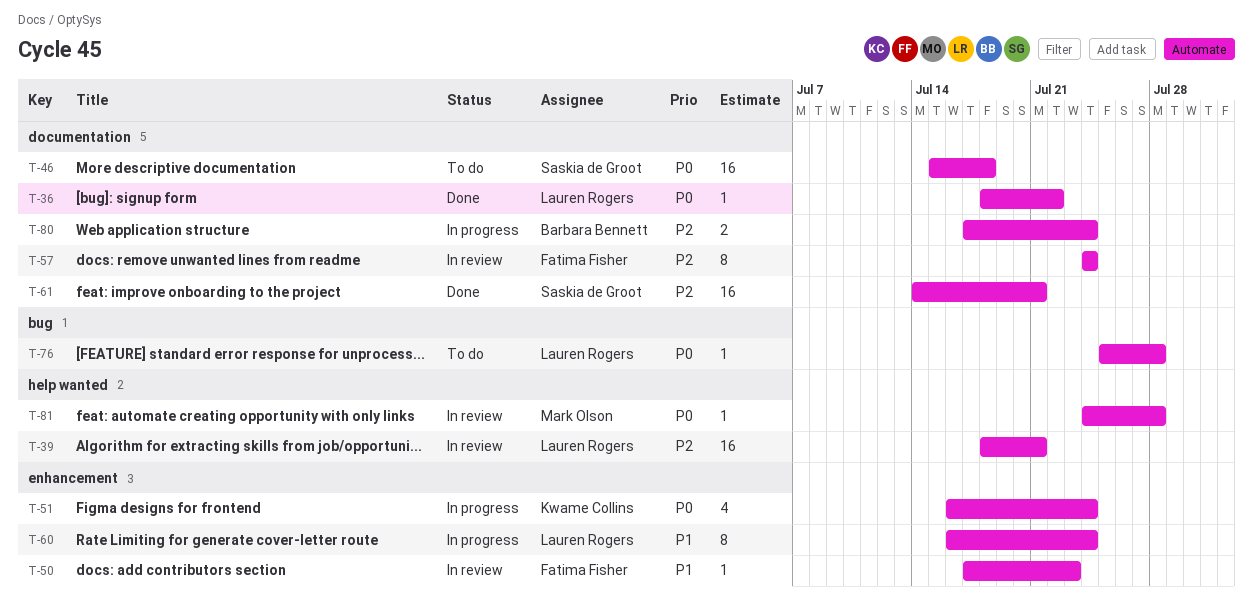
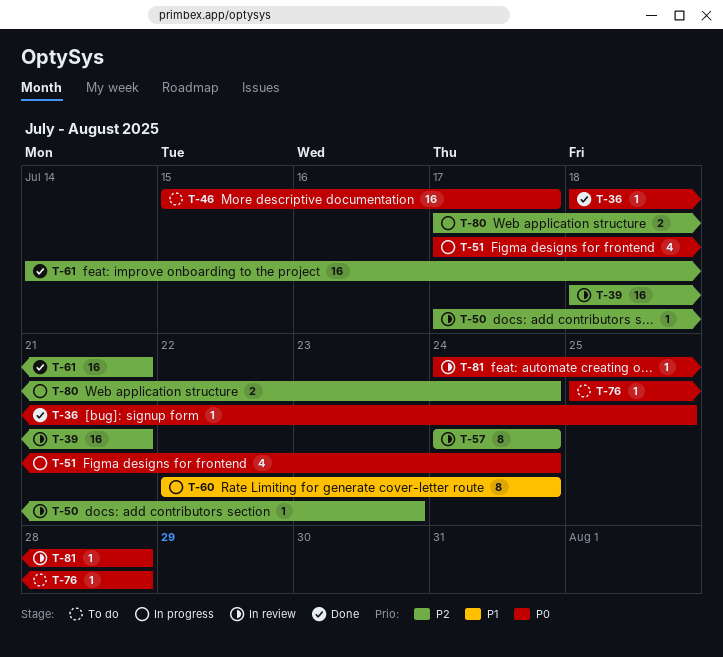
T-36, due: Jul 22 -> Jul 25
T-46, due: Jul 18 -> Jul 17
T-50, priority: P1 -> P2
T-51, start: Jul 16 -> Jul 17
T-60, start: Jul 16 -> Jul 22

